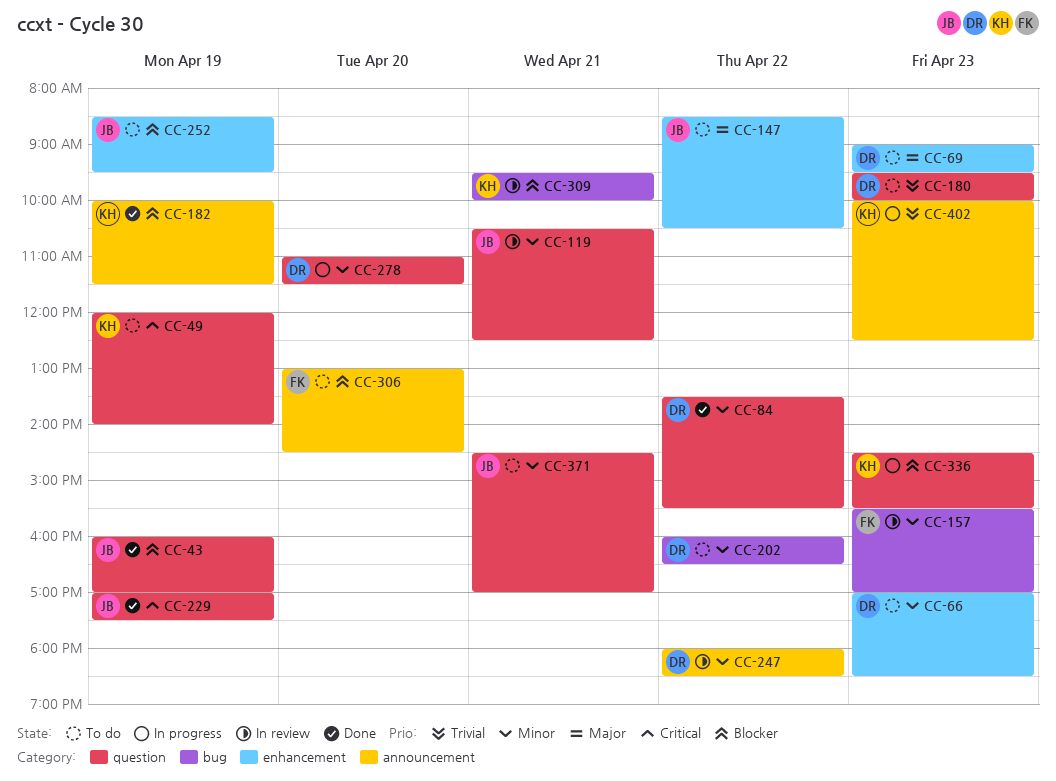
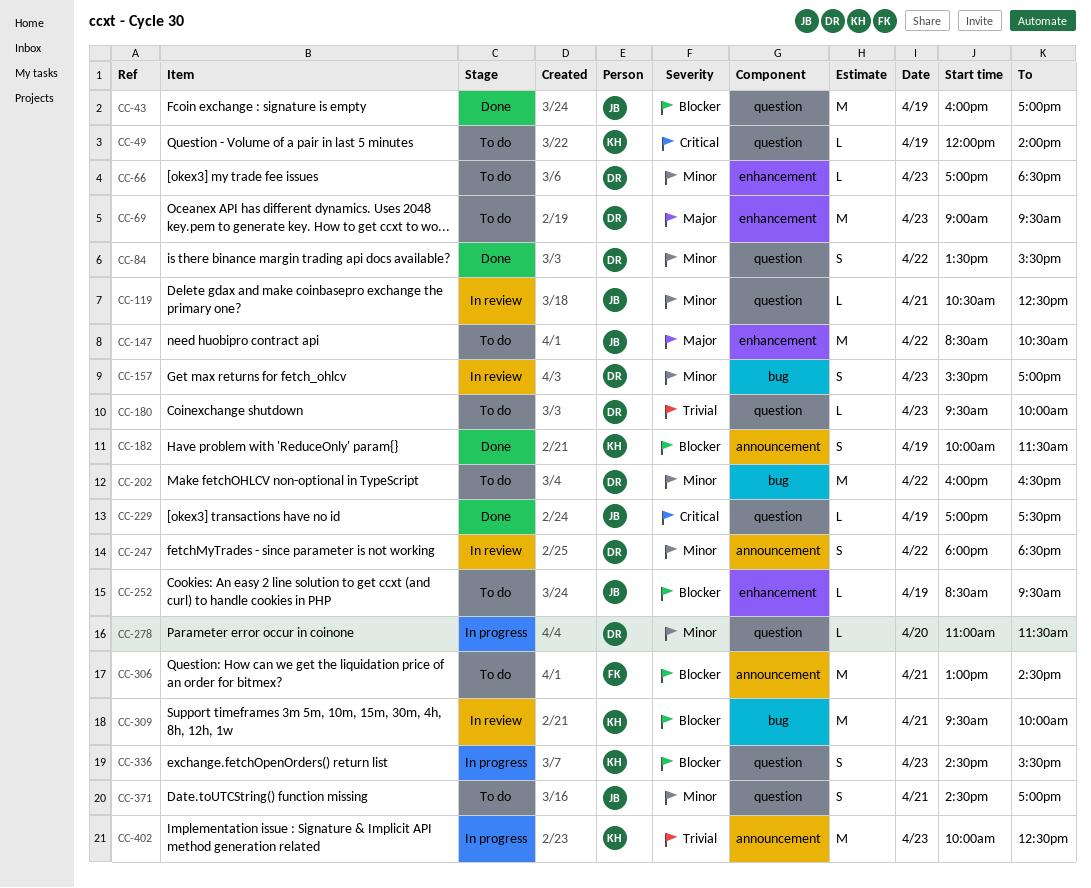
CC-157, owner: FK -> DR
CC-306, day: Apr 20 -> Apr 21

